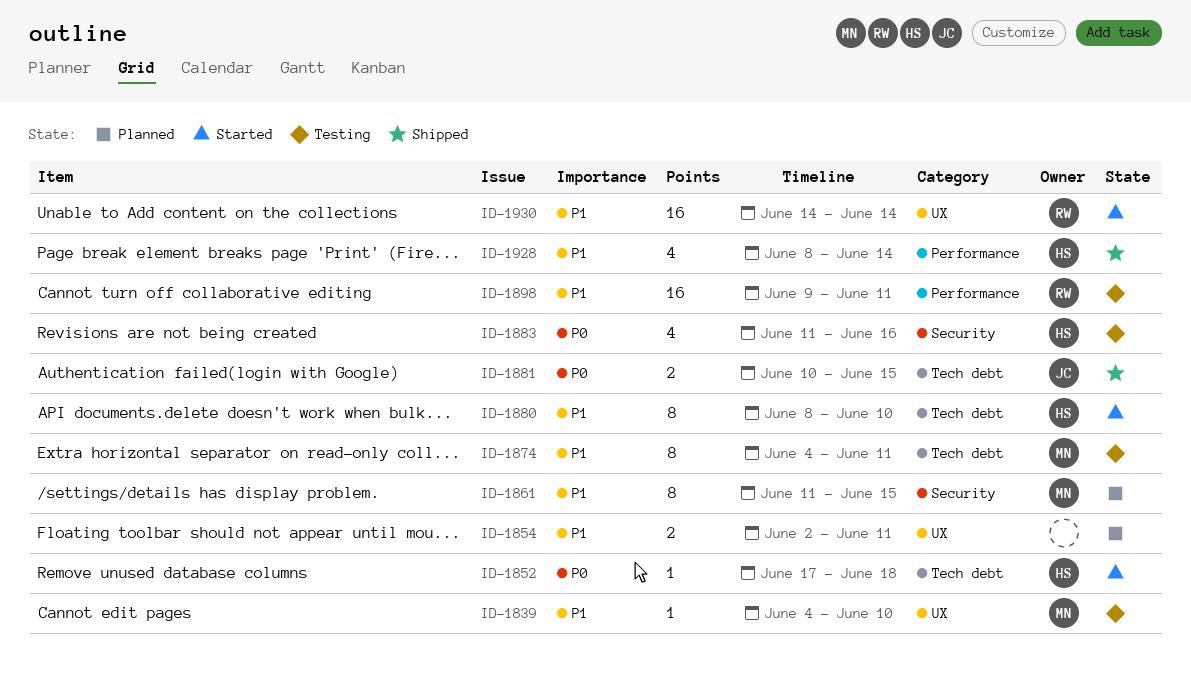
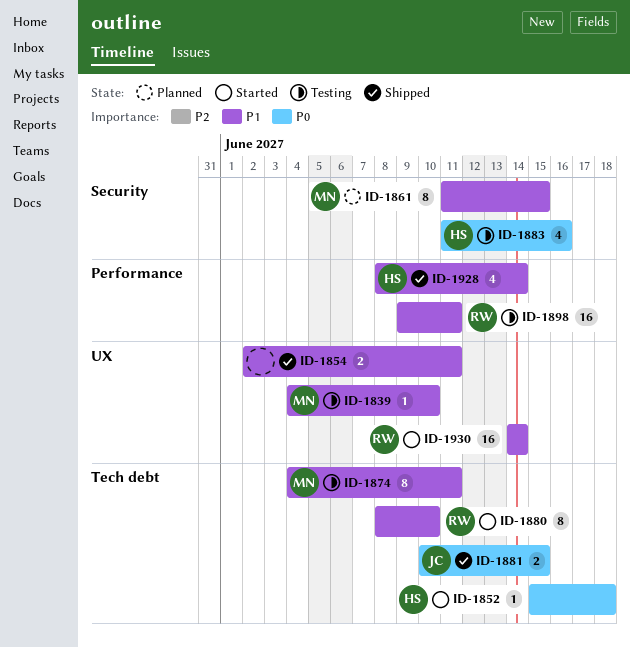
ID-1852, start: Jun 17 -> Jun 15
ID-1854, status: Planned -> Shipped
ID-1880, owner: HS -> RW

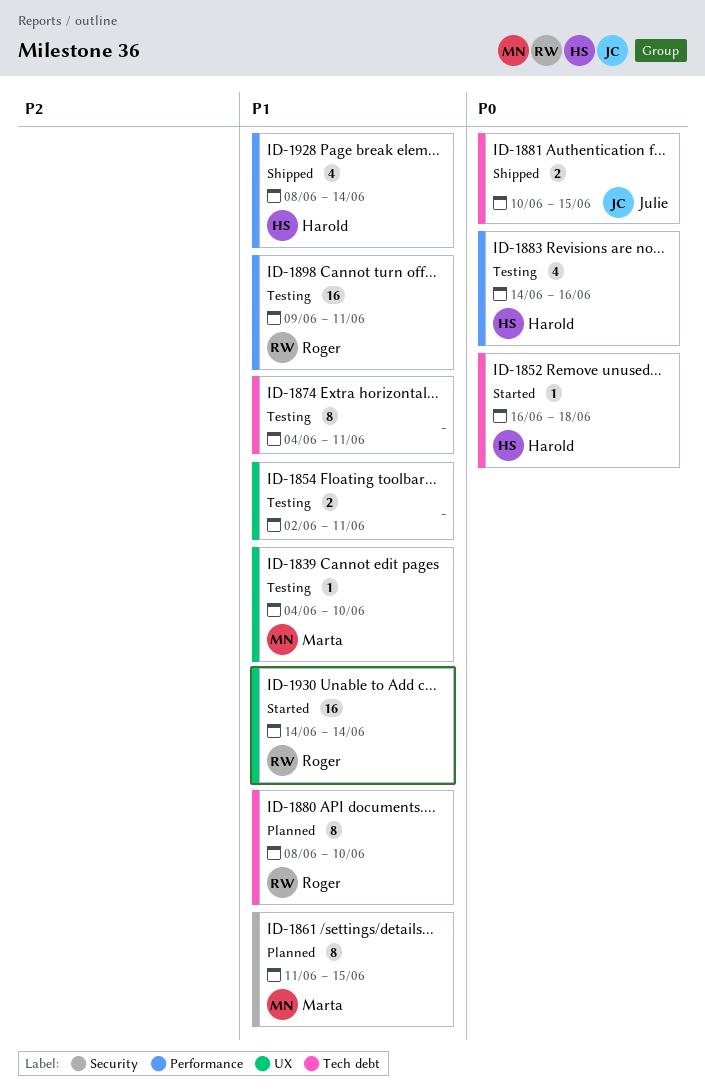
ID-1852, start: Jun 15 -> Jun 16
ID-1854, status: Shipped -> Testing
ID-1874, owner: Marta -> none
ID-1880, status: Started -> Planned
ID-1883, label: Security -> Performance
ID-1883, start: Jun 11 -> Jun 14

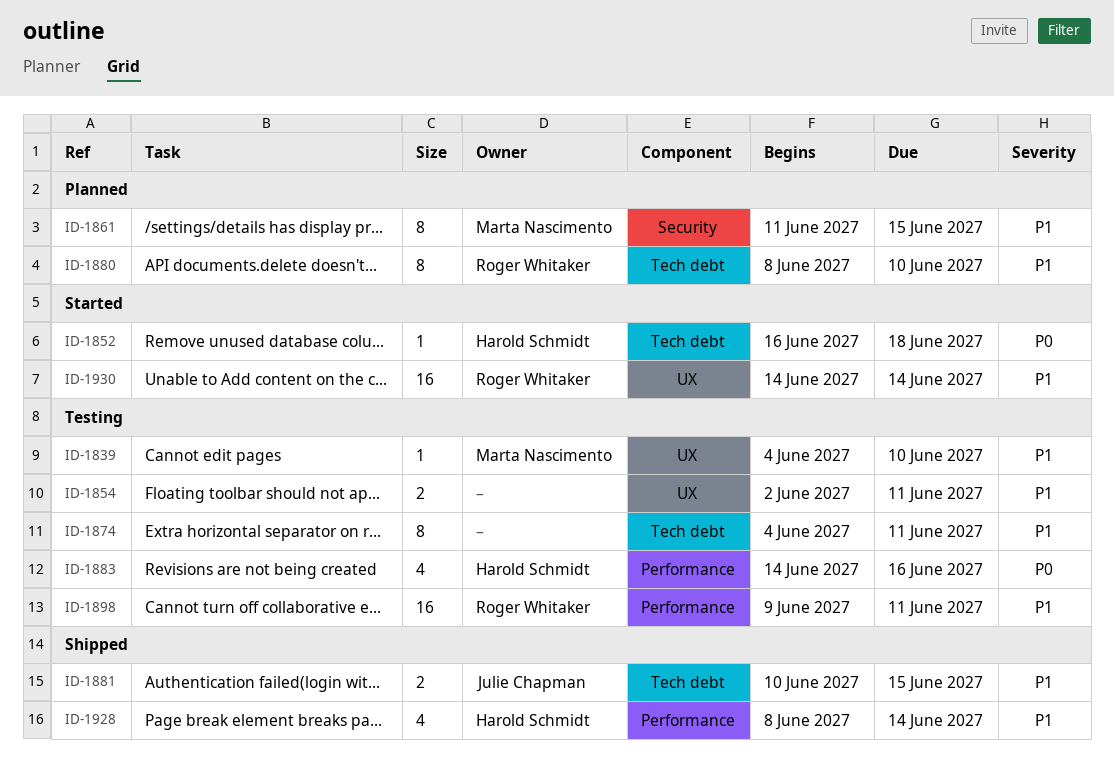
ID-1881, priority: P0 -> P1

